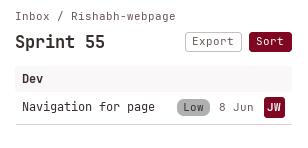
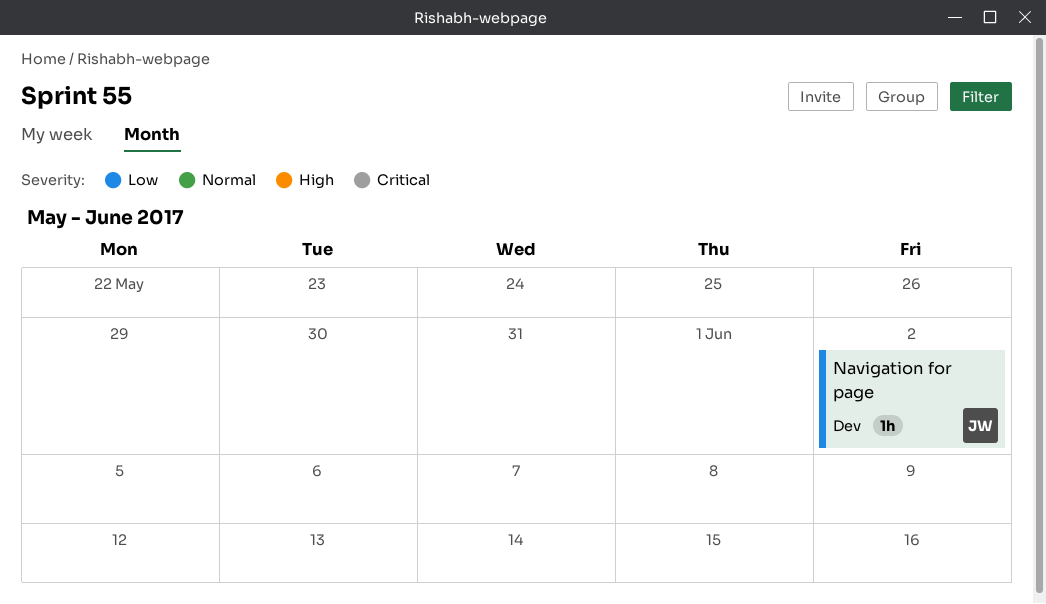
Navigation for page, due: Jun 8 -> Jun 2

